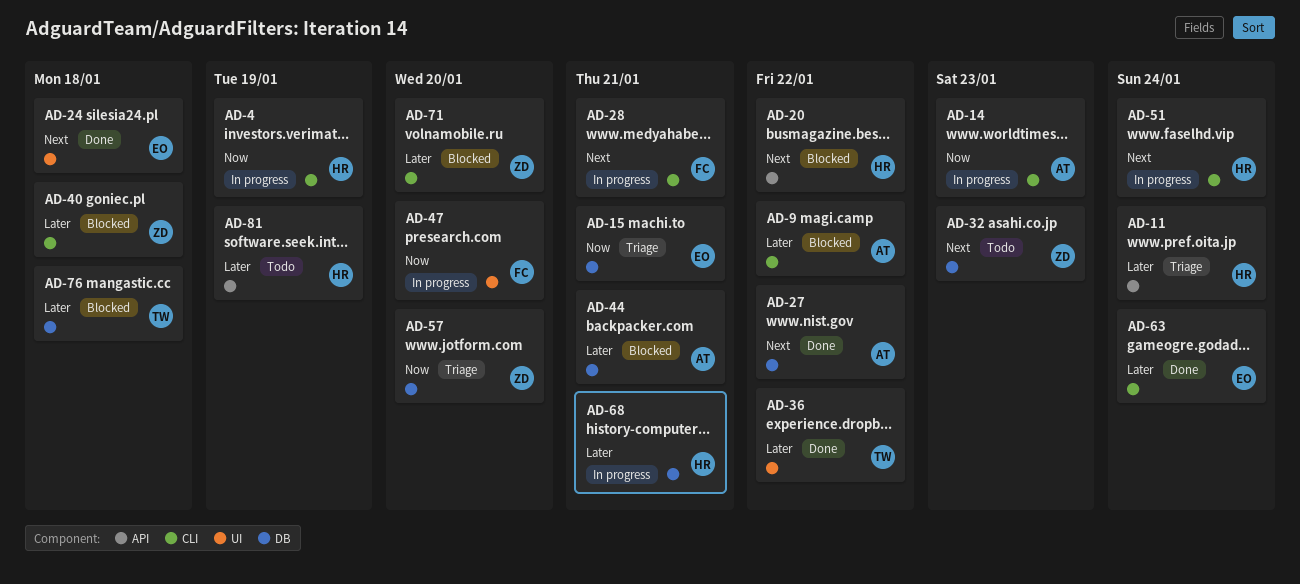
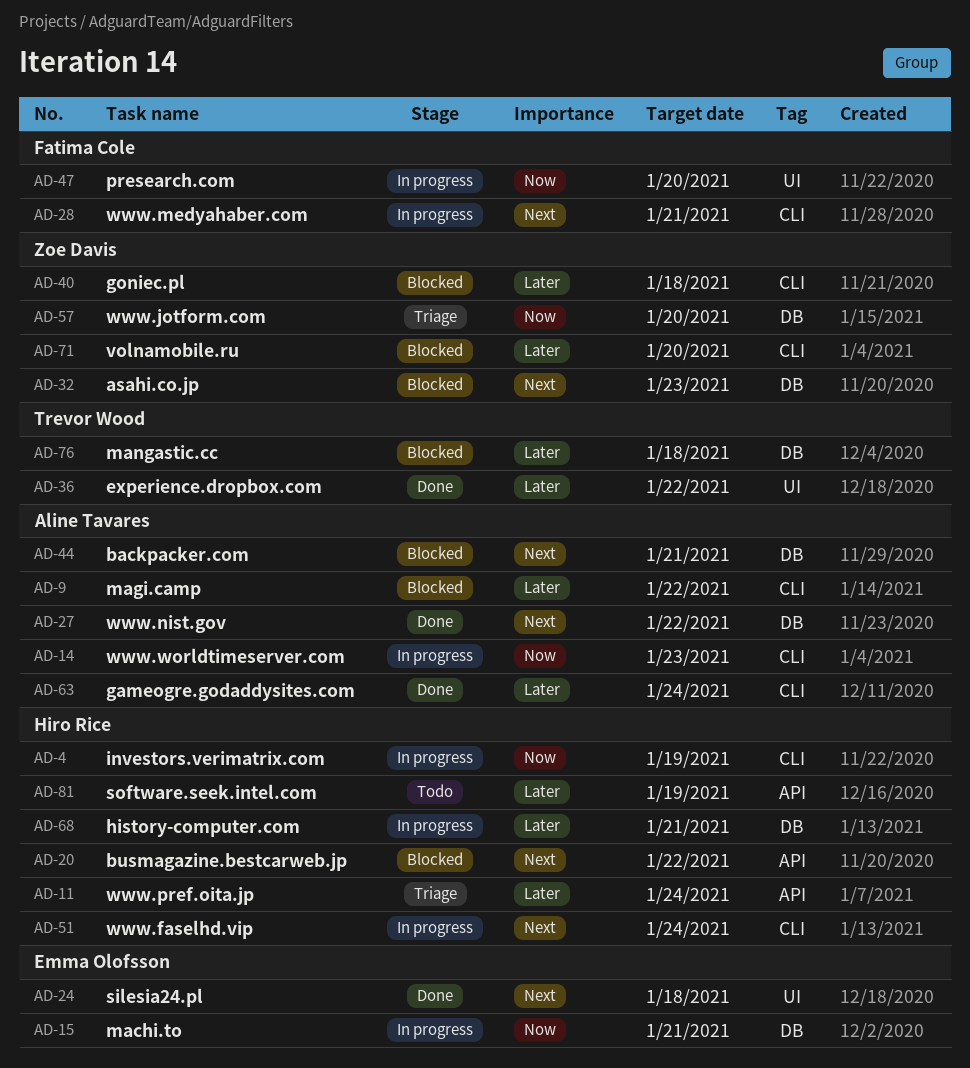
AD-15, status: Triage -> In progress
AD-32, status: Todo -> Blocked
AD-44, priority: Later -> Next
AD-63, owner: Emma Olofsson -> Aline Tavares

